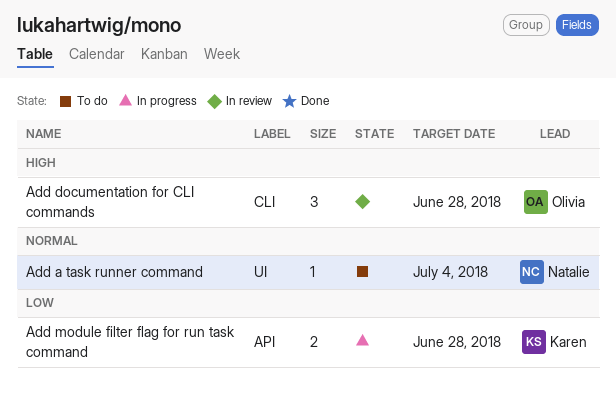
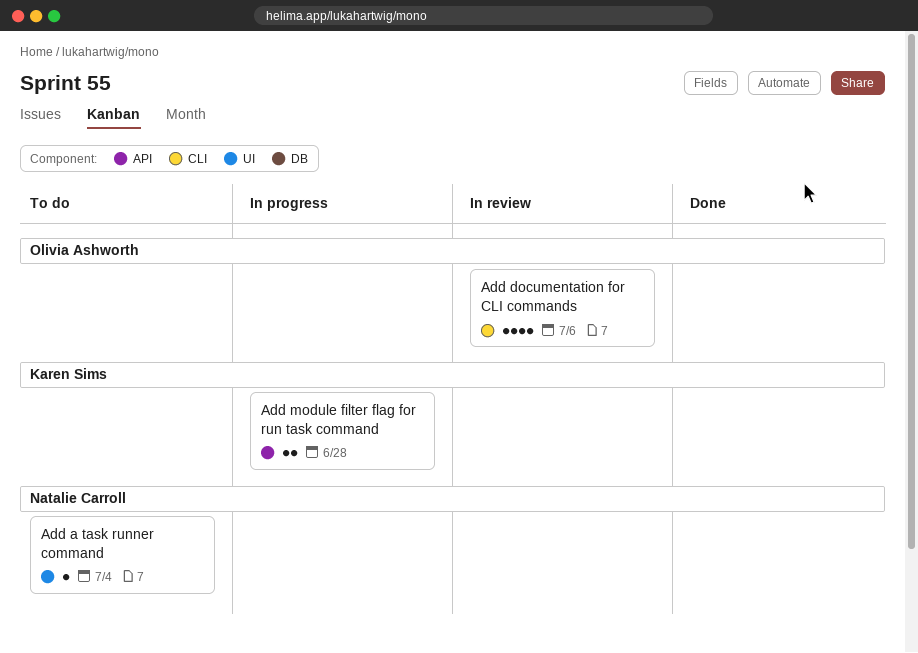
Add documentation for CLI commands, estimate: 3 -> 4
Add documentation for CLI commands, due: Jun 28 -> Jul 6

